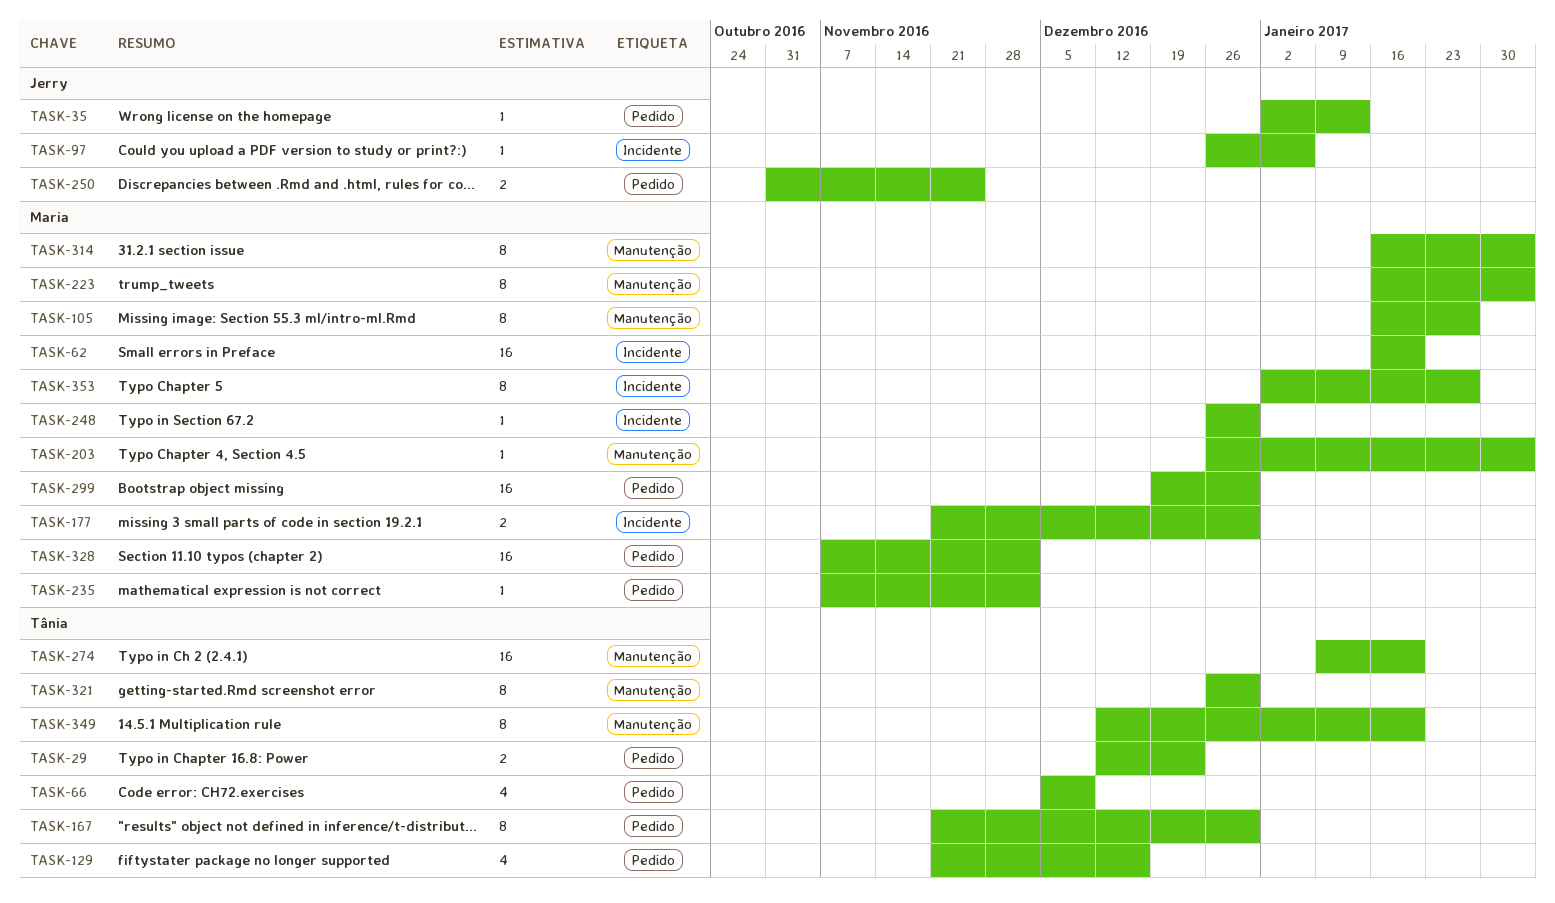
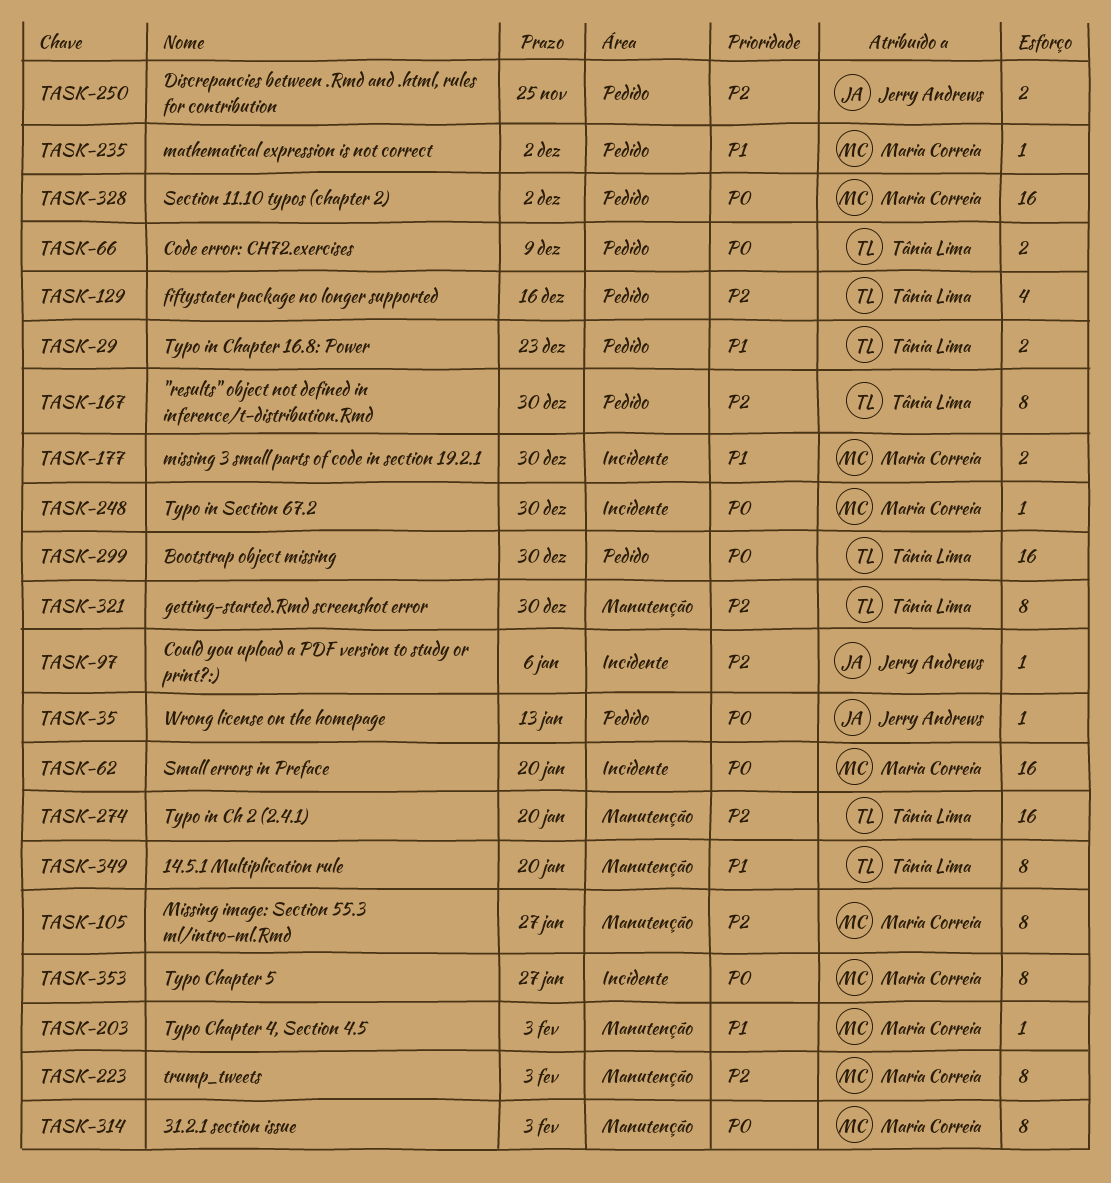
TASK-66, estimate: 4 -> 2
TASK-299, owner: Maria Correia -> Tânia Lima

